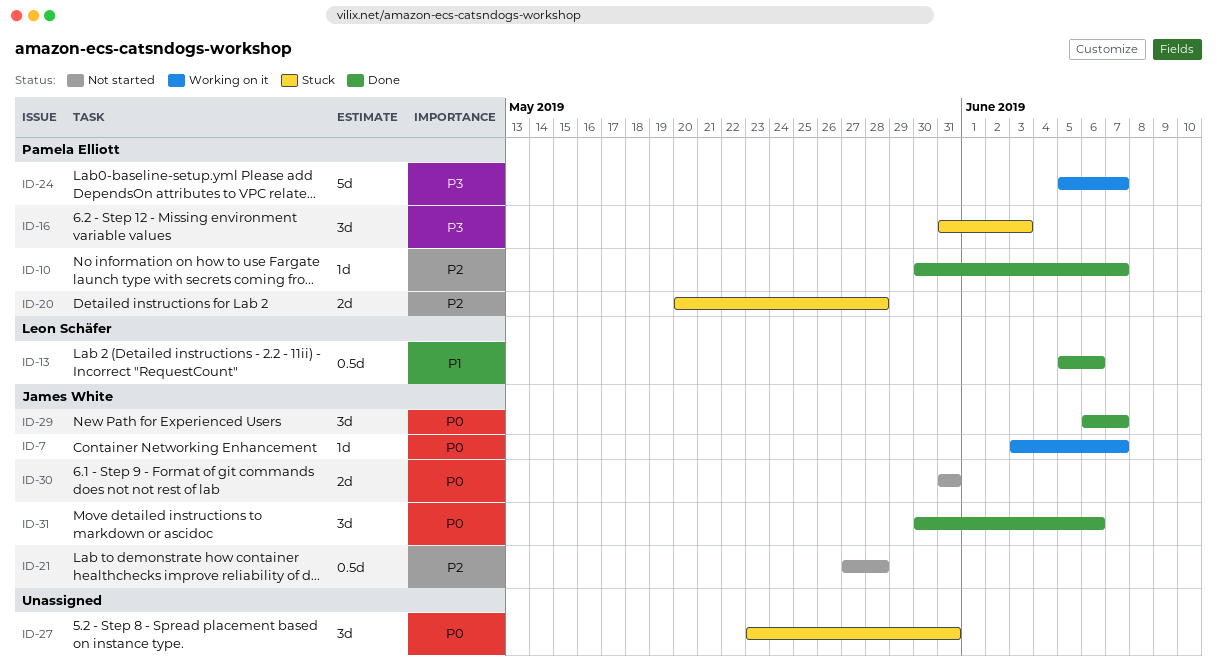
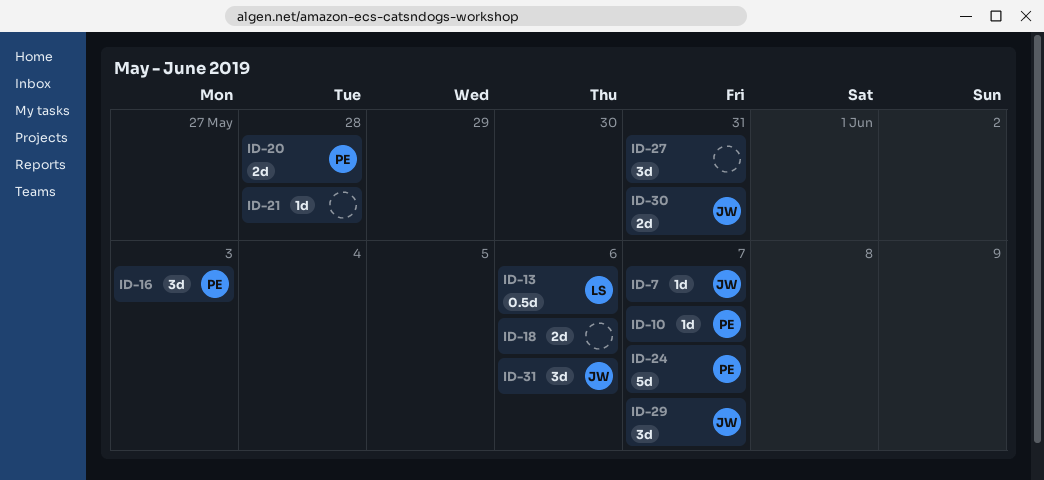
ID-18: none -> present
ID-21, owner: James White -> none
ID-21, estimate: 0.5d -> 1d

